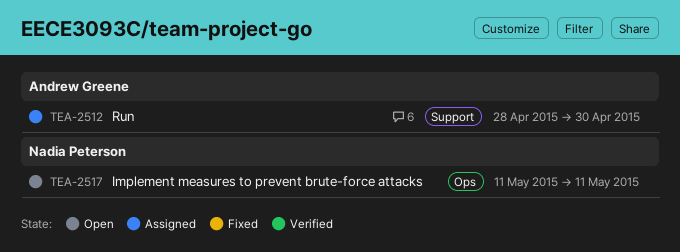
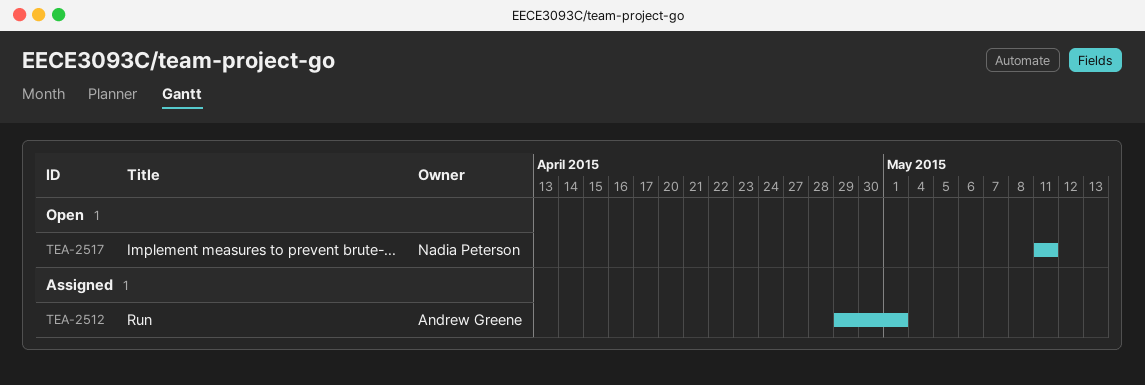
TEA-2512, start: Apr 28 -> Apr 29
TEA-2512, due: Apr 30 -> May 1

